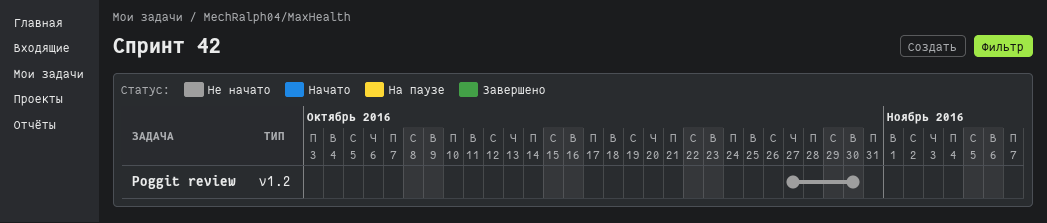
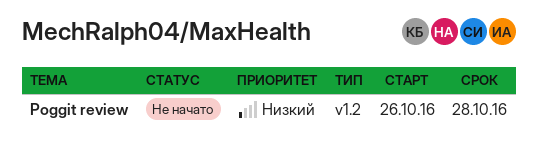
Poggit review, start: Oct 27 -> Oct 26
Poggit review, due: Oct 30 -> Oct 28

